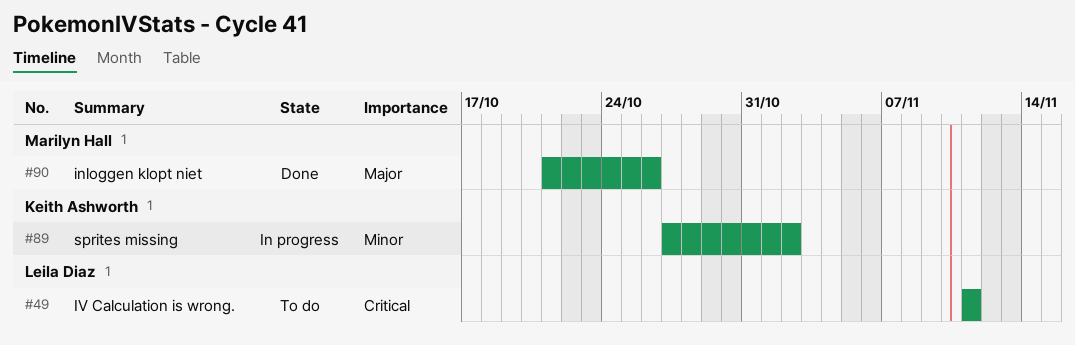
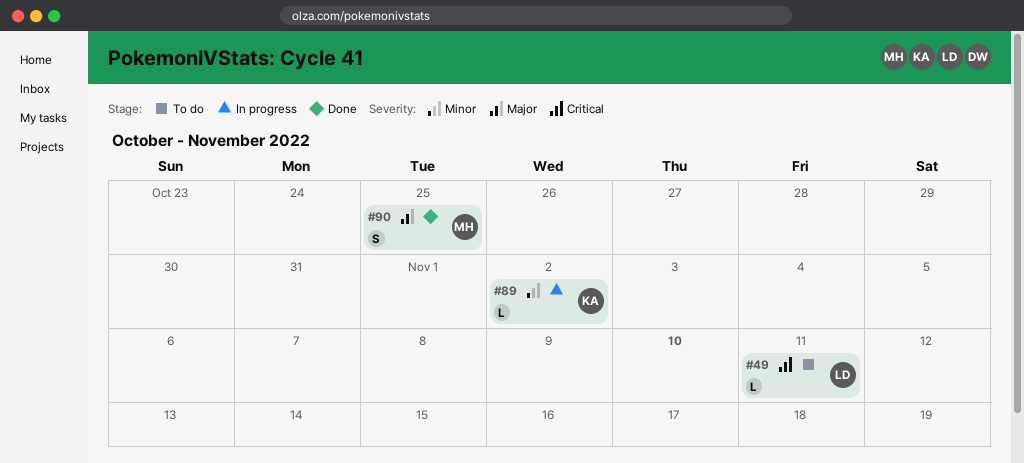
#90, due: Oct 26 -> Oct 25

